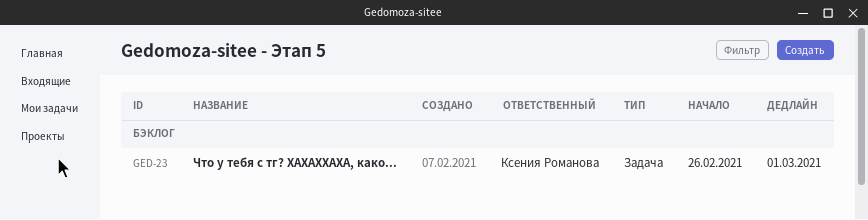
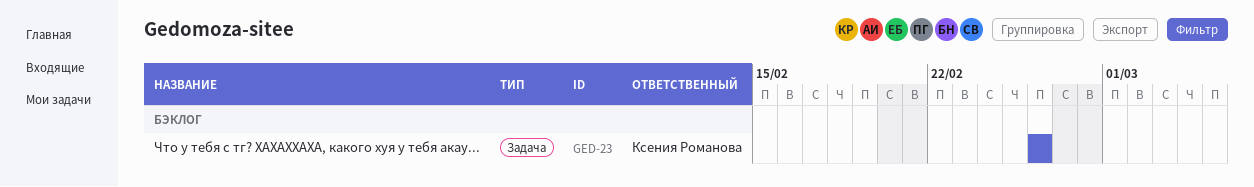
GED-23, due: Mar 1 -> Feb 26

